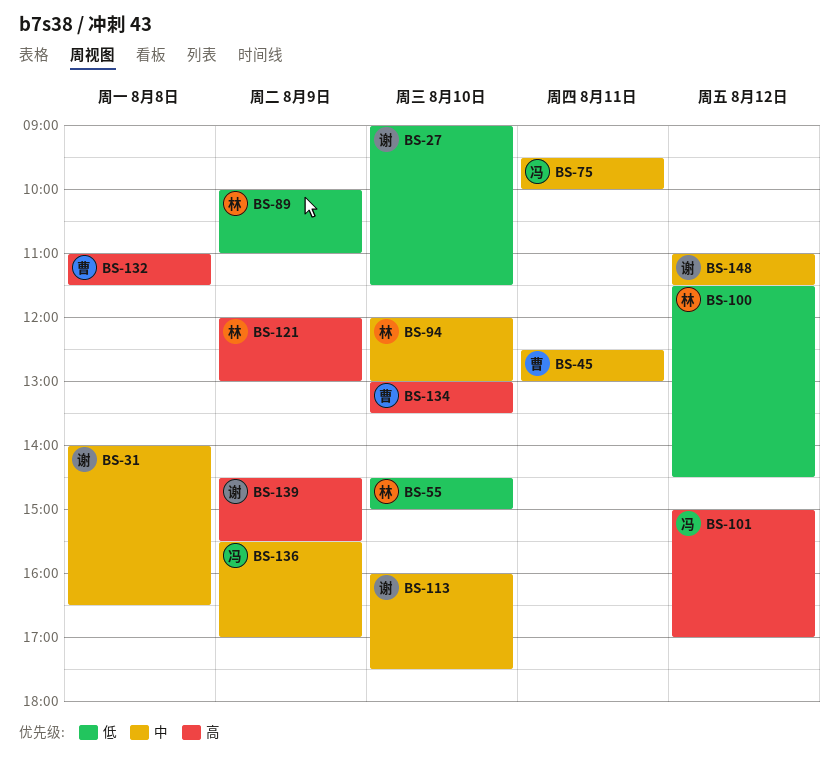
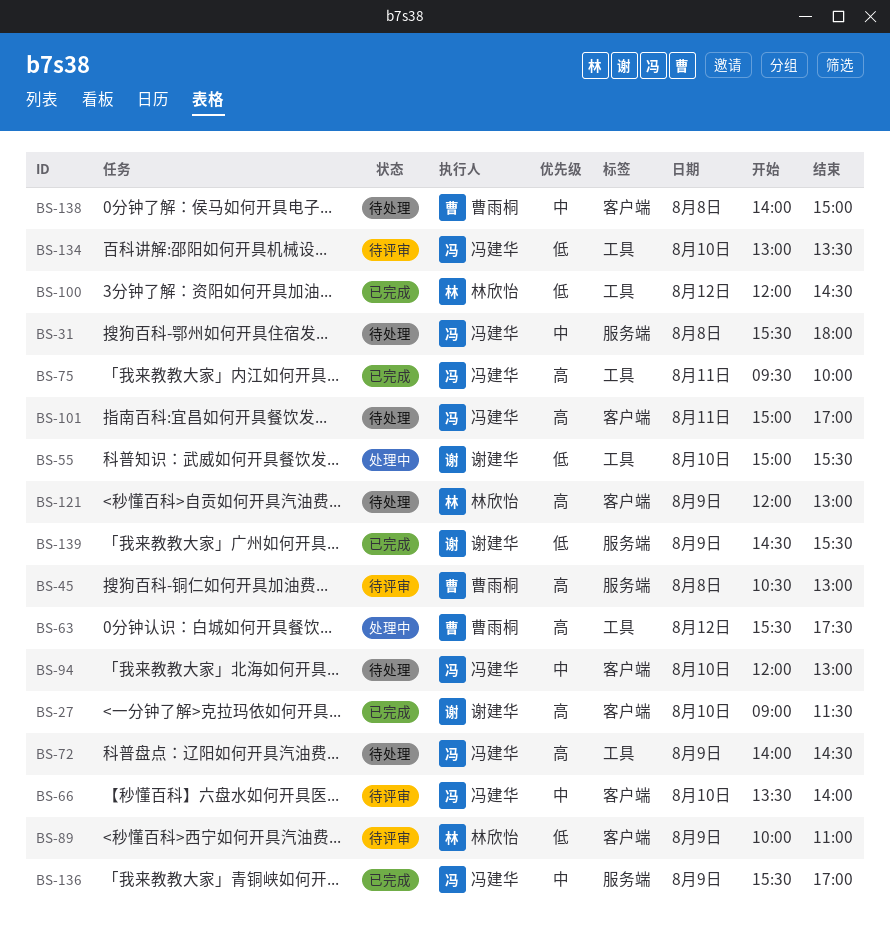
BS-27, priority: 低 -> 高
BS-31, owner: 谢建华 -> 冯建华
BS-31, begins: 14:00 -> 15:30
BS-31, ends: 16:30 -> 18:00
BS-45, priority: 中 -> 高
BS-45, day: Aug 11 -> Aug 8
BS-45, begins: 12:30 -> 10:30
BS-55, owner: 林欣怡 -> 谢建华
BS-55, begins: 14:30 -> 15:00
BS-55, ends: 15:00 -> 15:30
BS-63: none -> present
BS-66: none -> present
BS-72: none -> present
BS-75, priority: 中 -> 高
BS-94, owner: 林欣怡 -> 冯建华
BS-100, begins: 11:30 -> 12:00
BS-101, day: Aug 12 -> Aug 11
BS-113: present -> none
BS-132: present -> none
BS-134, owner: 曹雨桐 -> 冯建华
BS-134, priority: 高 -> 低
BS-138: none -> present
BS-139, priority: 高 -> 低
BS-148: present -> none

